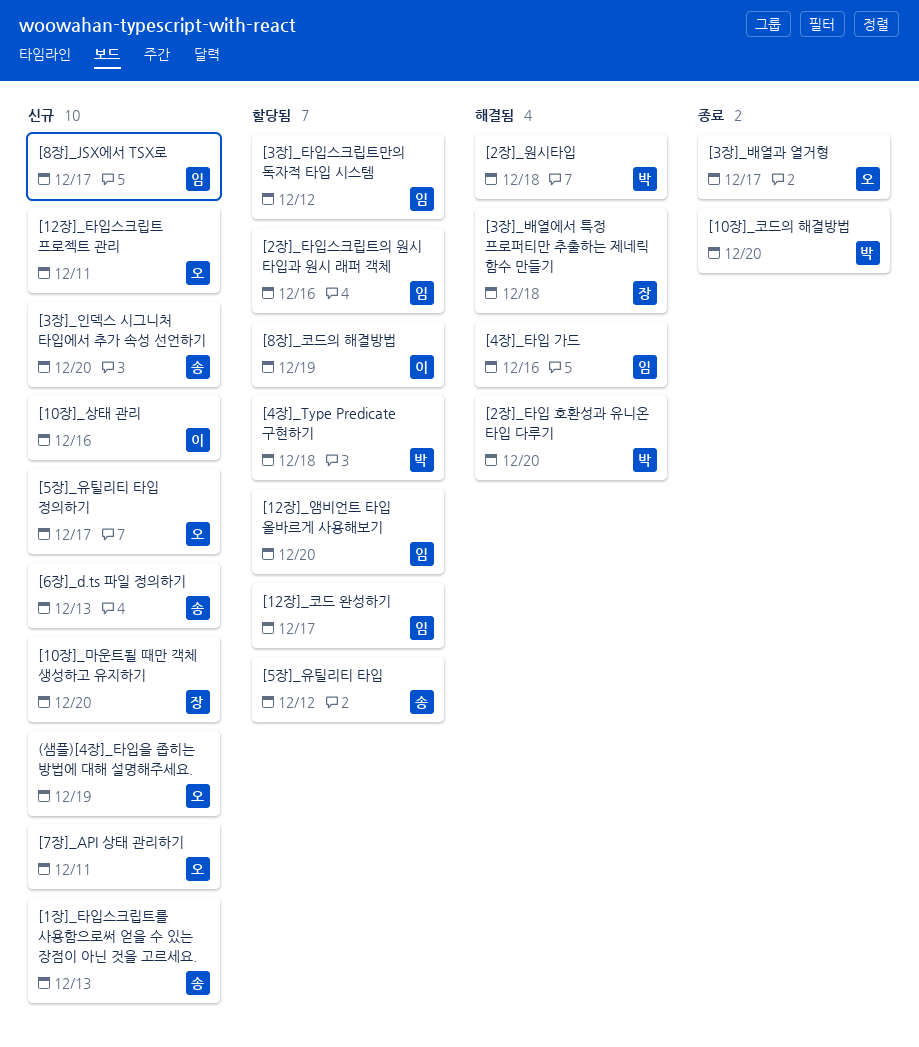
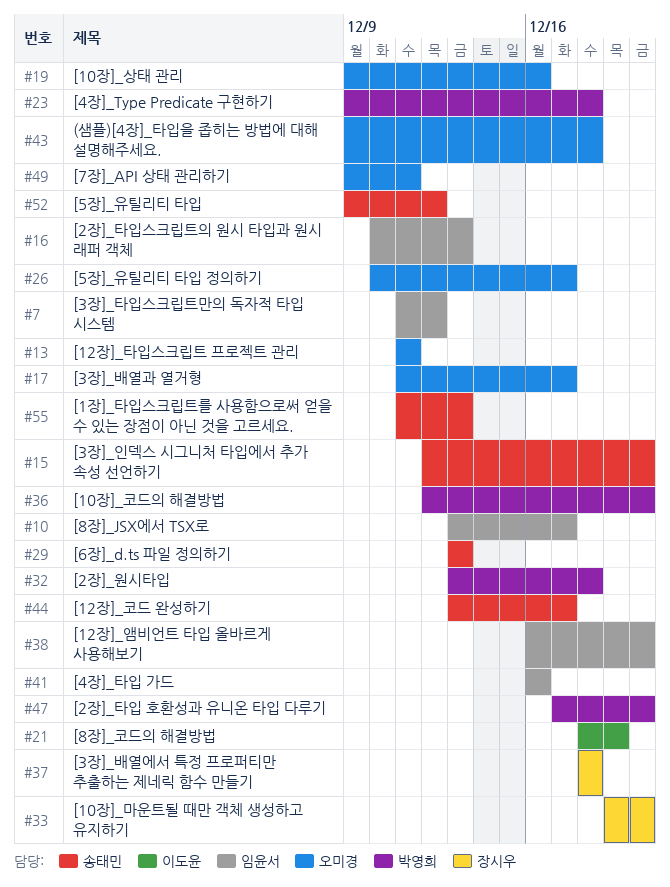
(샘플)[4장]_타입을 좁히는 방법에 대해 설명해주세요., due: Dec 19 -> Dec 18
[10장]_상태 관리, owner: 이도윤 -> 오미경
[12장]_코드 완성하기, owner: 임윤서 -> 송태민
[2장]_타입스크립트의 원시 타입과 원시 래퍼 객체, due: Dec 16 -> Dec 13

